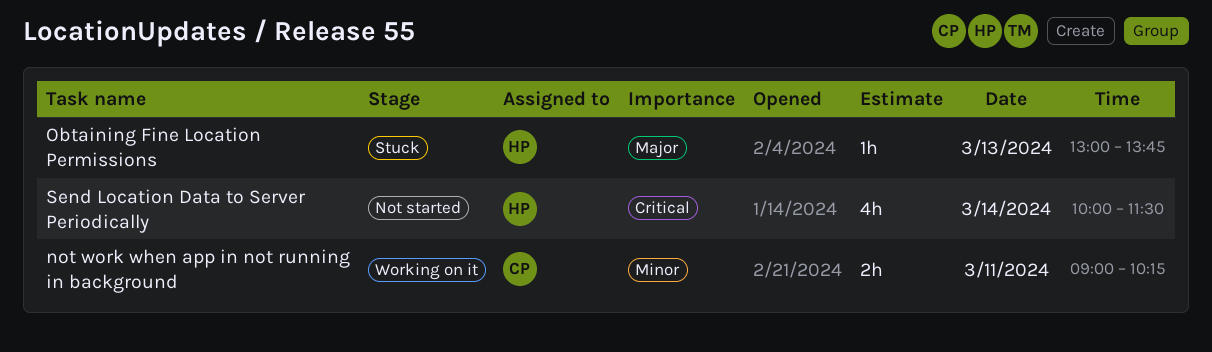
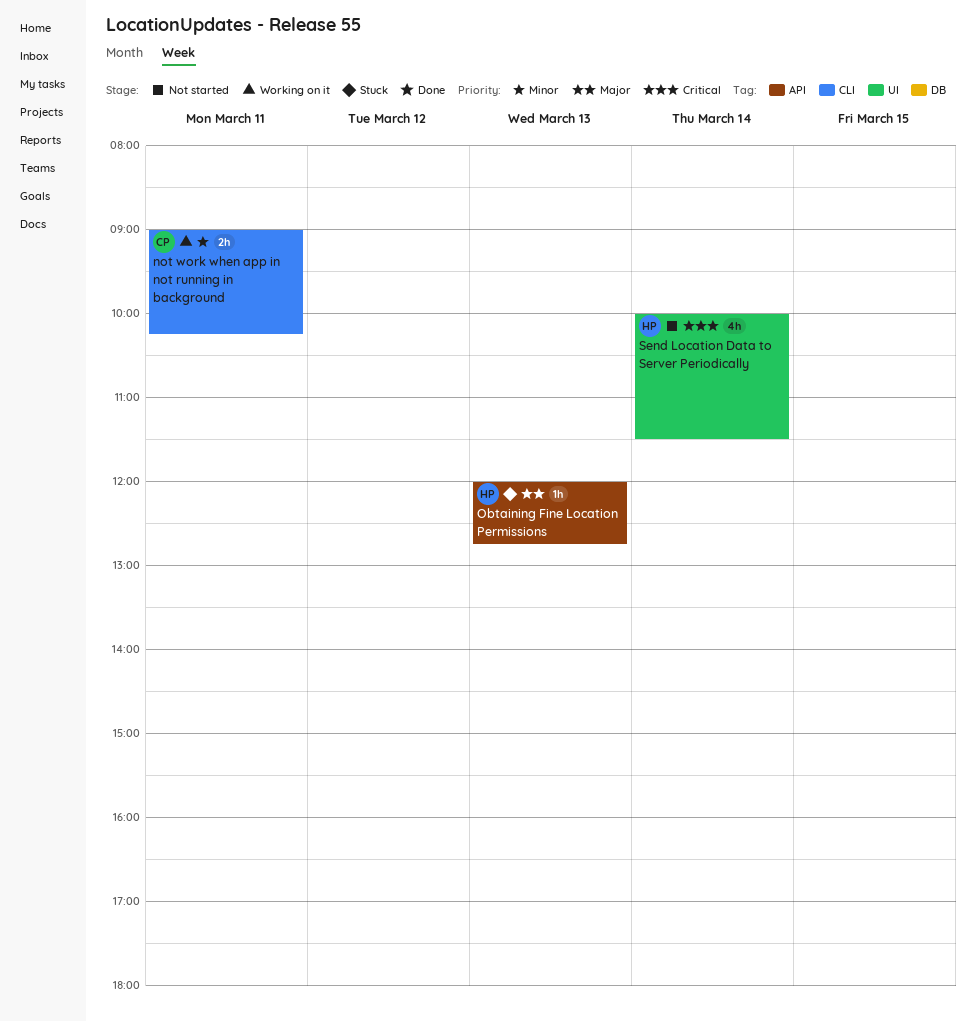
Obtaining Fine Location Permissions, begins: 13:00 -> 12:00
Obtaining Fine Location Permissions, ends: 13:45 -> 12:45

